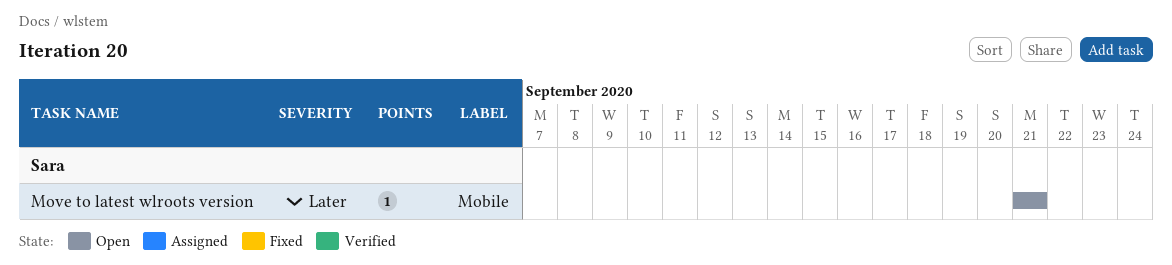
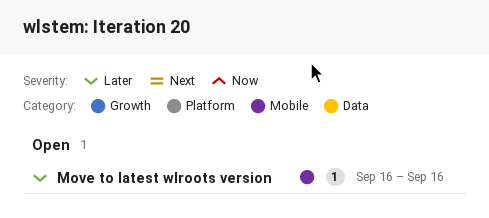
Move to latest wlroots version, start: Sep 21 -> Sep 16
Move to latest wlroots version, due: Sep 21 -> Sep 16

